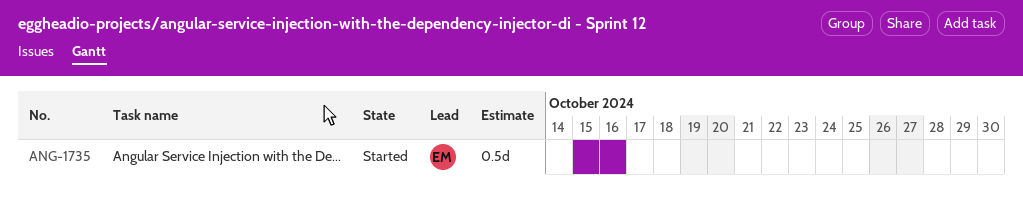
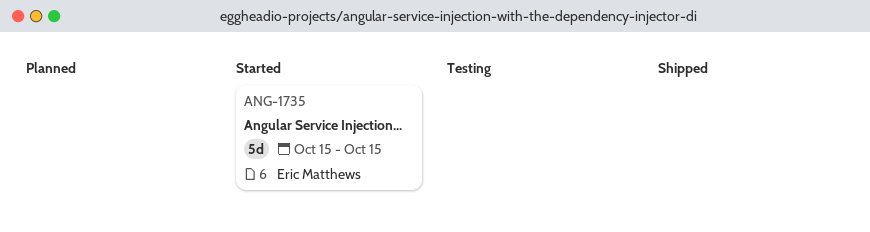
ANG-1735, estimate: 0.5d -> 5d
ANG-1735, due: Oct 16 -> Oct 15

